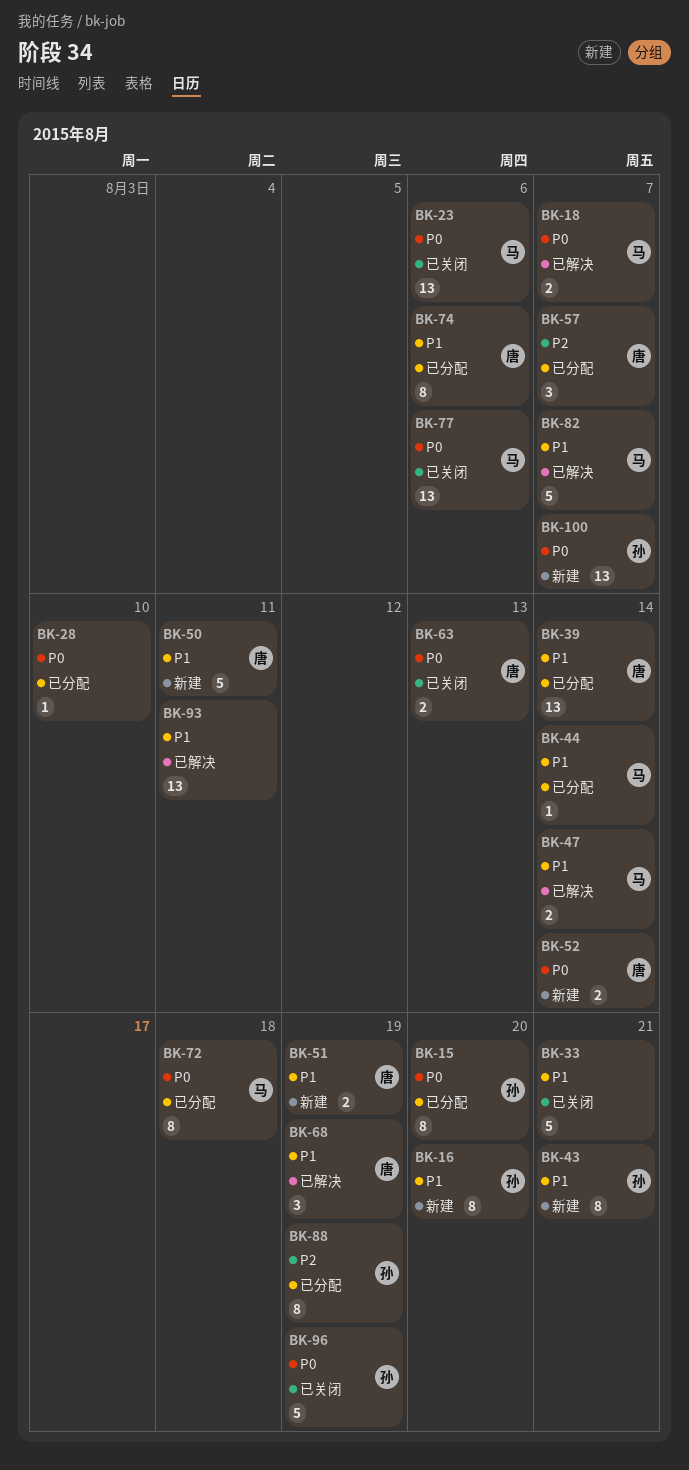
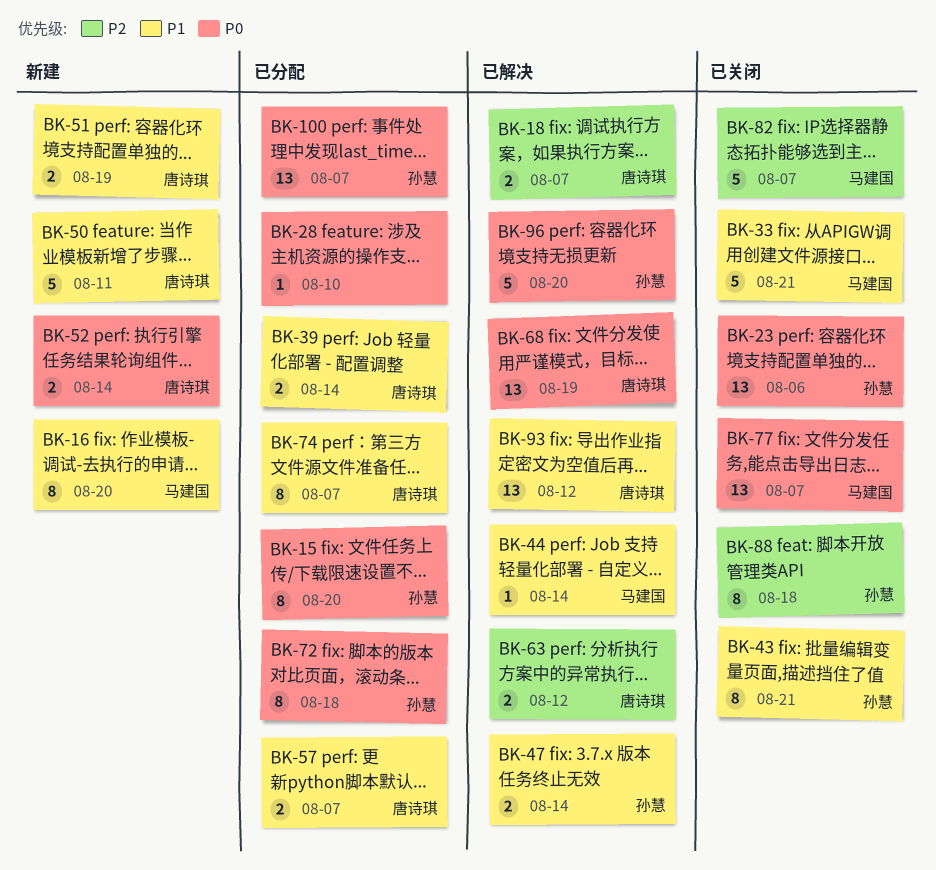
BK-16, owner: 孙慧 -> 马建国
BK-18, owner: 马建国 -> 唐诗琪
BK-18, priority: P0 -> P2
BK-23, owner: 马建国 -> 孙慧
BK-33, owner: none -> 马建国
BK-39, estimate: 13 -> 2
BK-43, status: 新建 -> 已关闭
BK-44, status: 已分配 -> 已解决
BK-47, owner: 马建国 -> 孙慧
BK-57, priority: P2 -> P1
BK-57, estimate: 3 -> 2
BK-63, status: 已关闭 -> 已解决
BK-63, priority: P0 -> P2
BK-63, due: Aug 13 -> Aug 12
BK-68, priority: P1 -> P0
BK-68, estimate: 3 -> 13
BK-72, owner: 马建国 -> 孙慧
BK-74, due: Aug 6 -> Aug 7
BK-77, due: Aug 6 -> Aug 7
BK-82, status: 已解决 -> 已关闭
BK-82, priority: P1 -> P2
BK-88, status: 已分配 -> 已关闭
BK-88, due: Aug 19 -> Aug 18
BK-93, owner: none -> 唐诗琪
BK-93, due: Aug 11 -> Aug 12
BK-96, status: 已关闭 -> 已解决
BK-96, due: Aug 19 -> Aug 20
BK-100, status: 新建 -> 已分配

